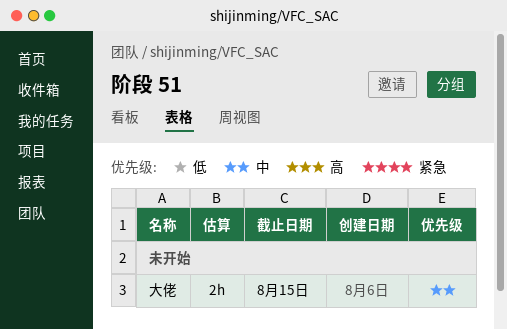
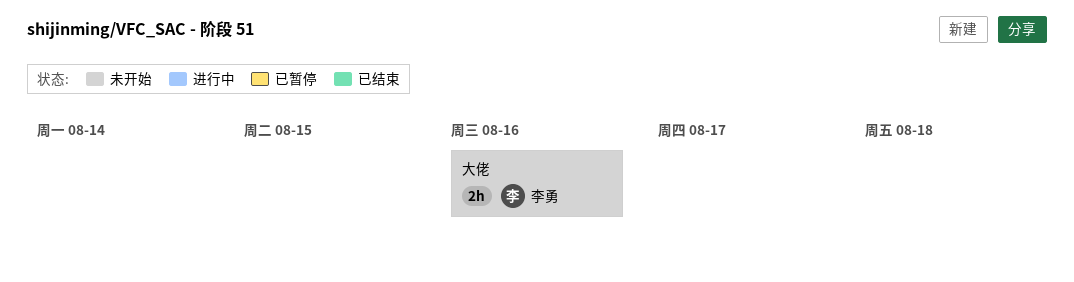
大佬, due: Aug 15 -> Aug 16

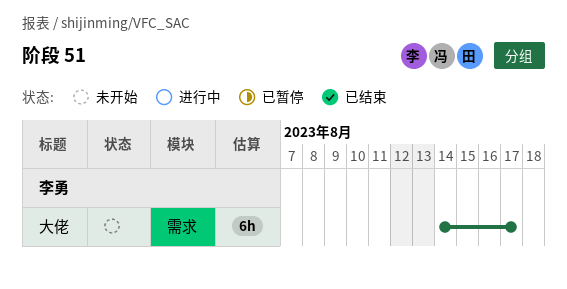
大佬, estimate: 2h -> 6h
大佬, due: Aug 16 -> Aug 17

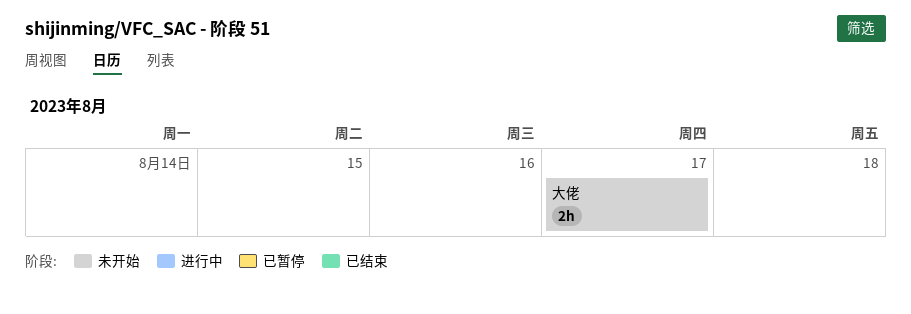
大佬, estimate: 6h -> 2h

